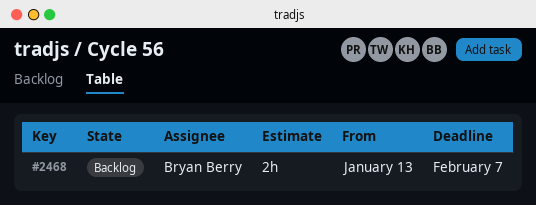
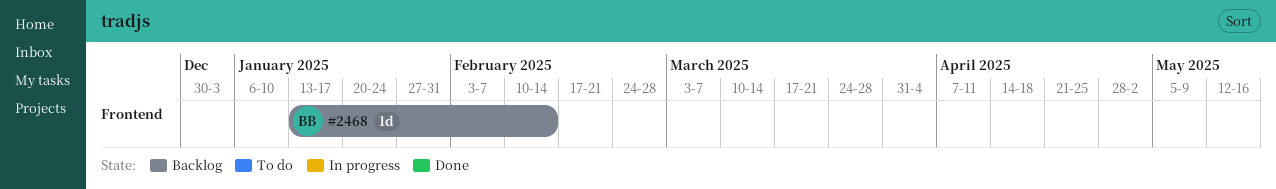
#2468, estimate: 2h -> 1d
#2468, due: Feb 7 -> Feb 14

